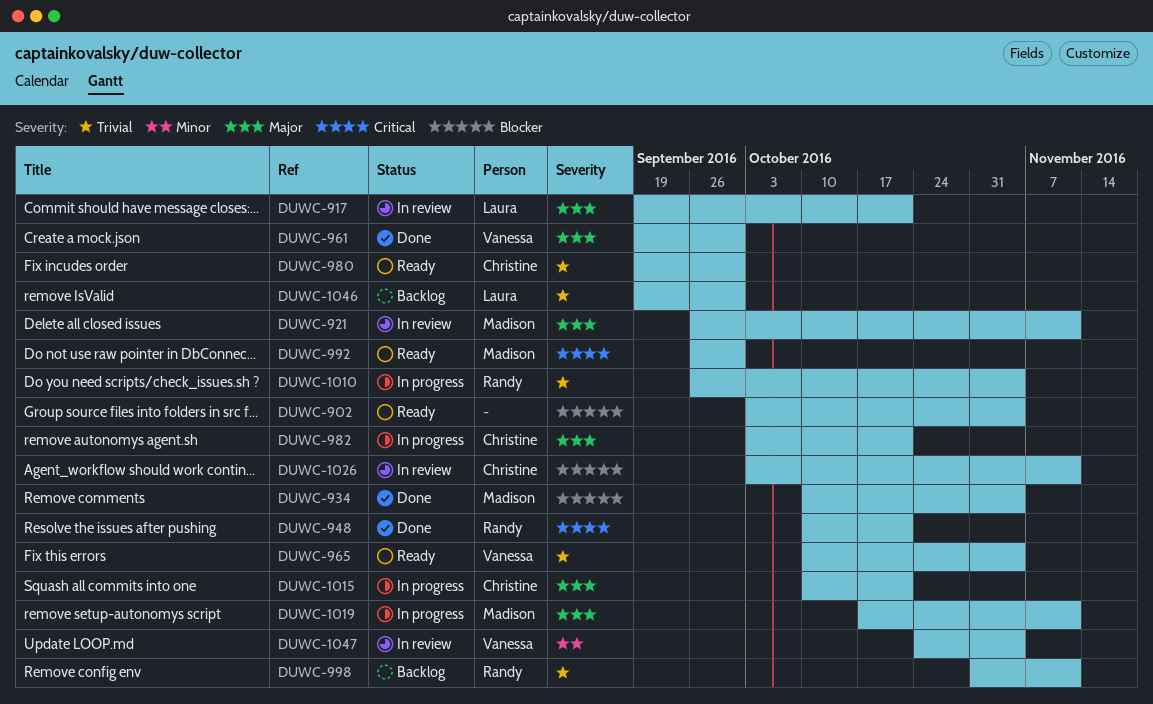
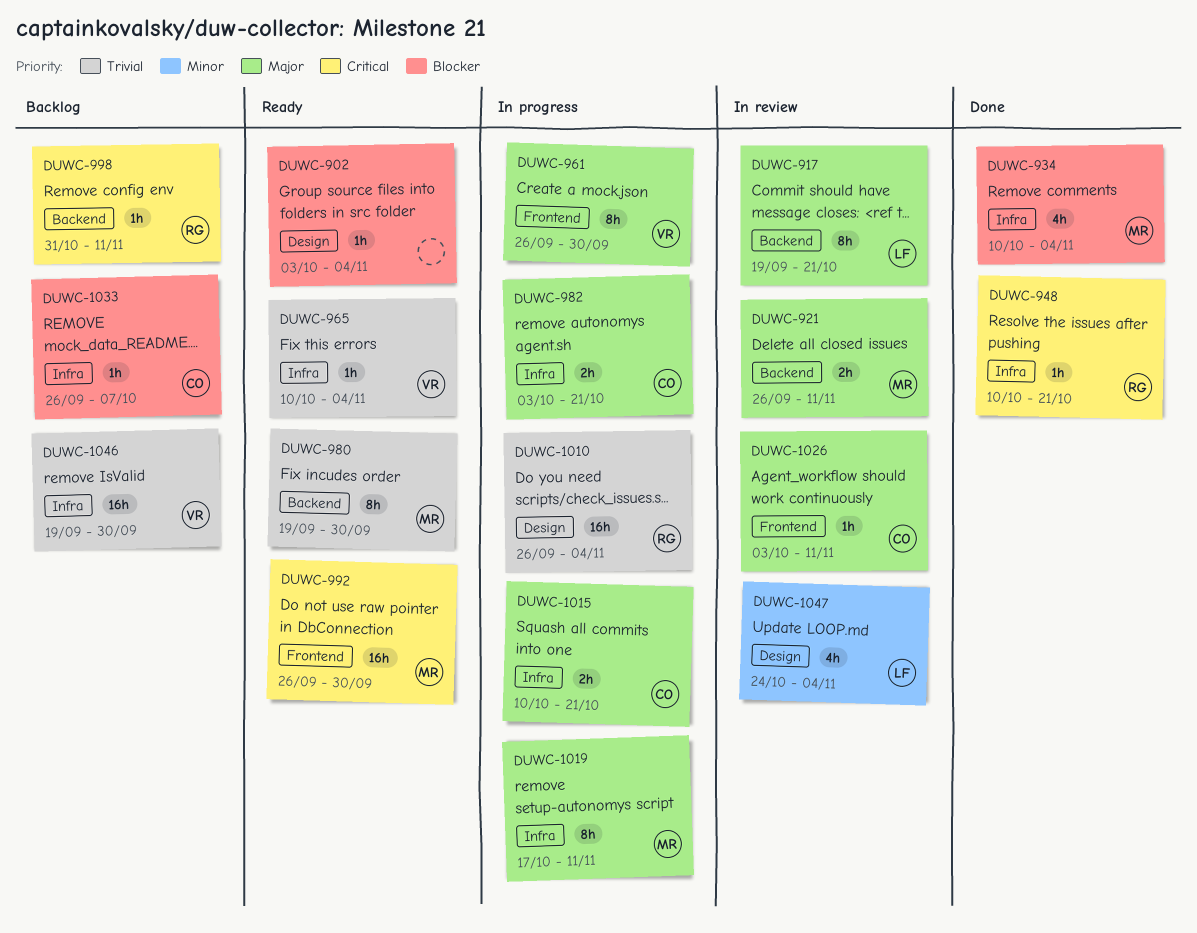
DUWC-961, status: Done -> In progress
DUWC-961, start: Sep 19 -> Sep 26
DUWC-980, owner: Christine -> Madison
DUWC-998, priority: Trivial -> Critical
DUWC-1026, priority: Blocker -> Major
DUWC-1033: none -> present
DUWC-1046, owner: Laura -> Vanessa
DUWC-1047, owner: Vanessa -> Laura

